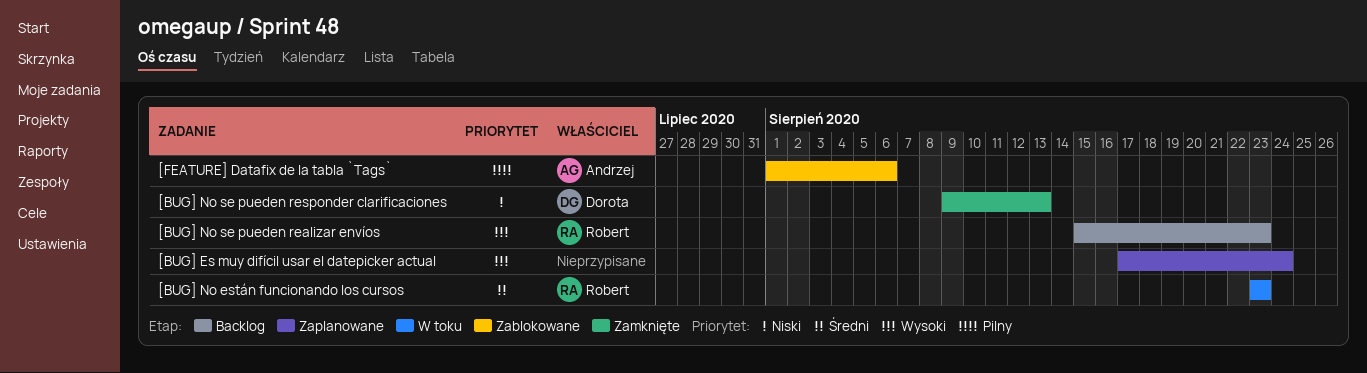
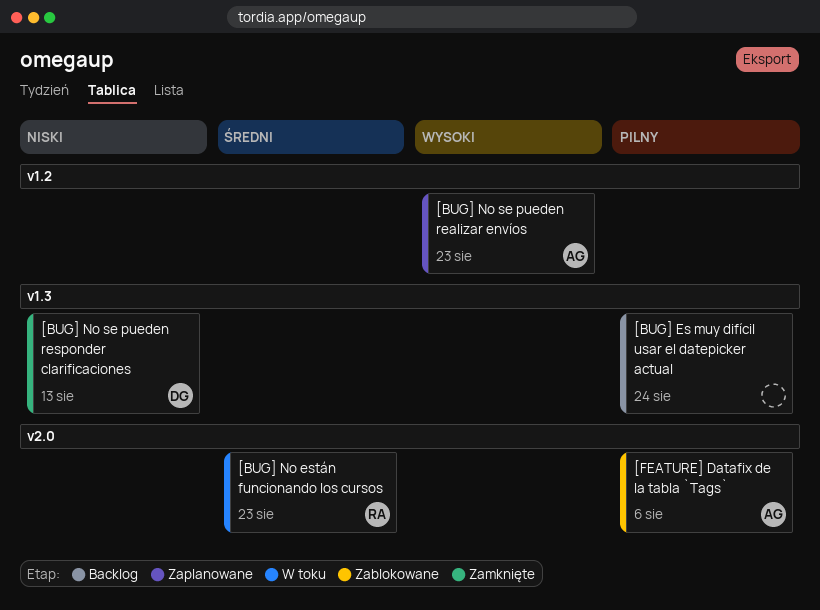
[BUG] Es muy difícil usar el datepicker actual, status: Zaplanowane -> Backlog
[BUG] Es muy difícil usar el datepicker actual, priority: Wysoki -> Pilny
[BUG] No se pueden realizar envíos, status: Backlog -> Zaplanowane
[BUG] No se pueden realizar envíos, owner: Robert -> Andrzej

